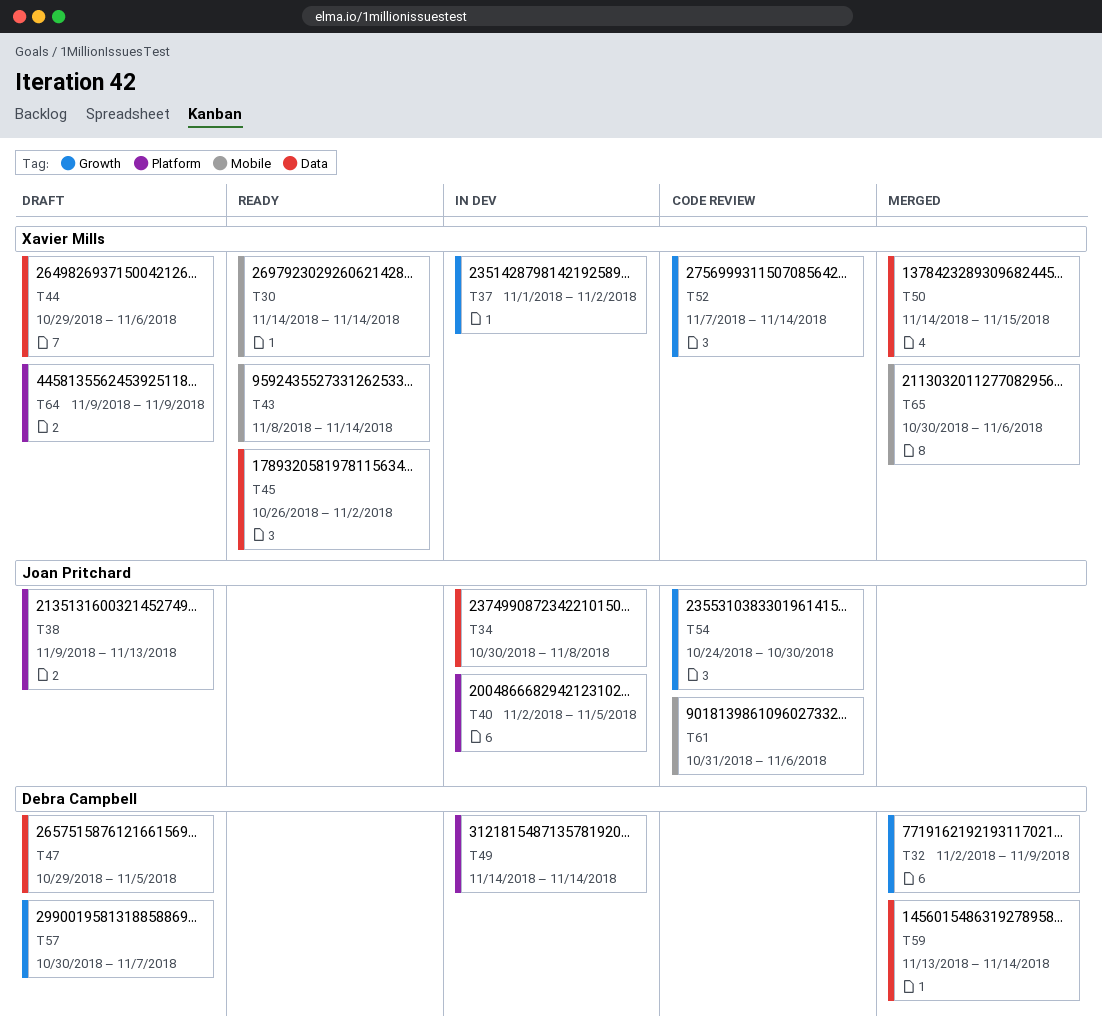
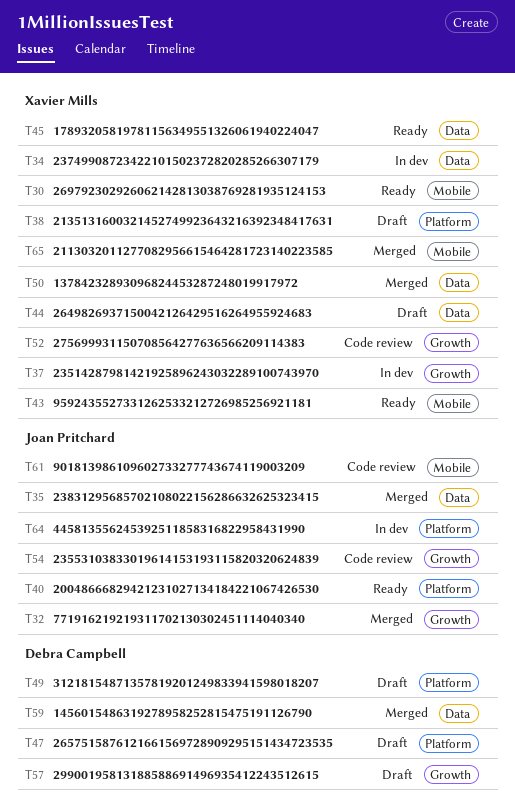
T32, owner: Debra Campbell -> Joan Pritchard
T34, owner: Joan Pritchard -> Xavier Mills
T35: none -> present
T38, owner: Joan Pritchard -> Xavier Mills
T40, status: In dev -> Ready
T47, label: Data -> Platform
T49, status: In dev -> Draft
T64, status: Draft -> In dev
T64, owner: Xavier Mills -> Joan Pritchard

